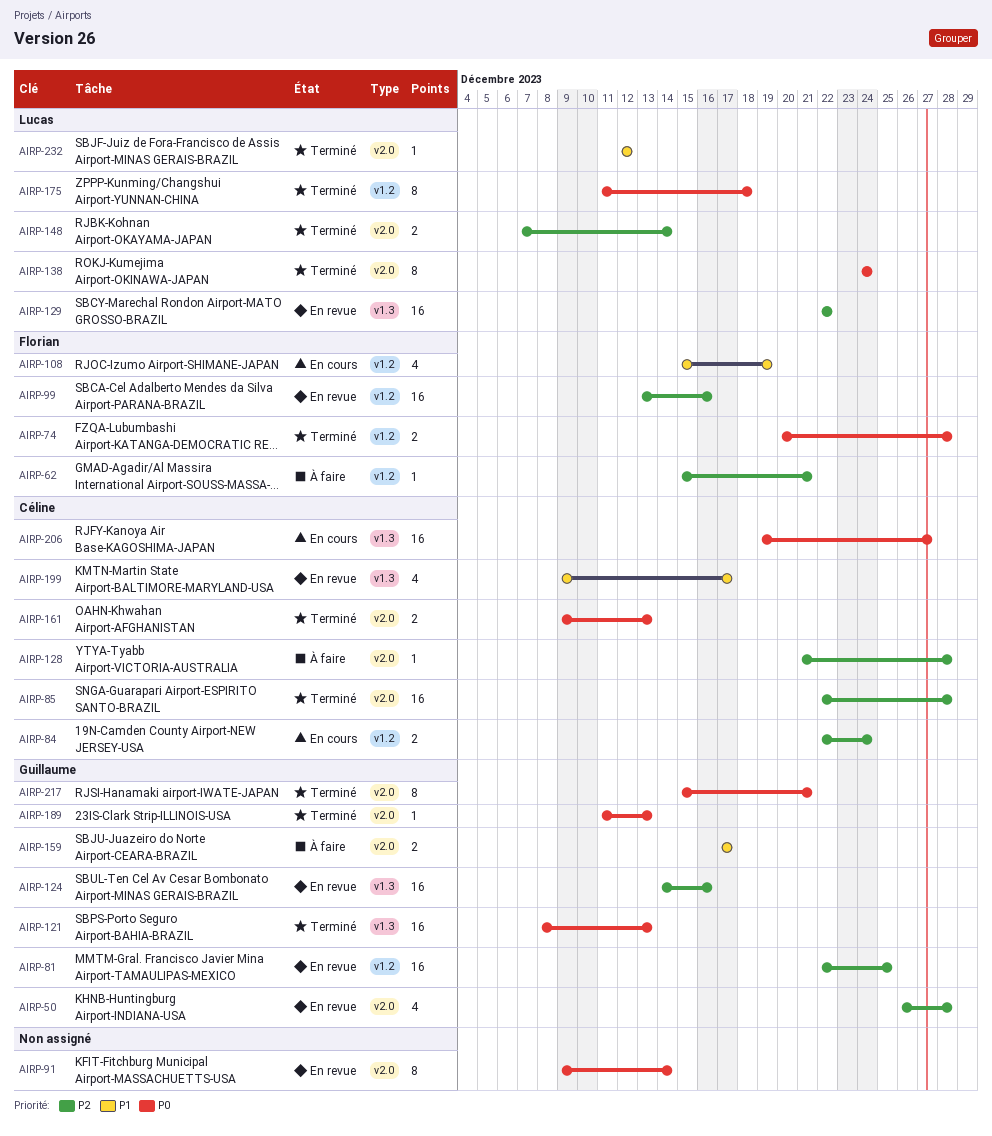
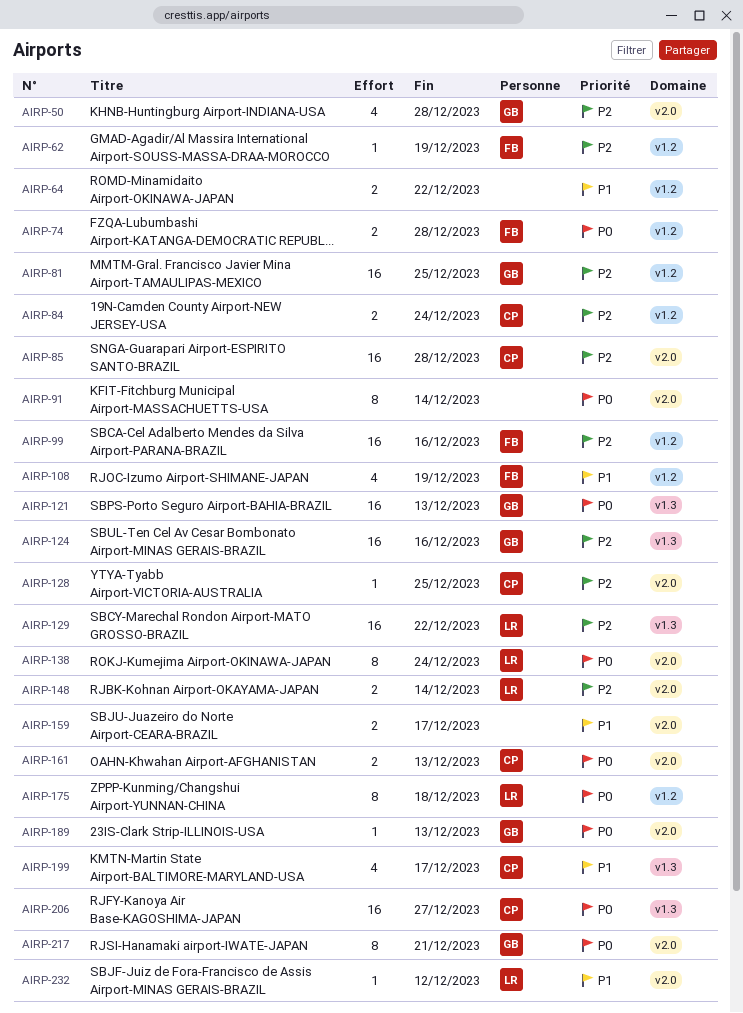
AIRP-62, due: Dec 21 -> Dec 19
AIRP-64: none -> present
AIRP-128, due: Dec 28 -> Dec 25
AIRP-159, owner: Guillaume -> none

